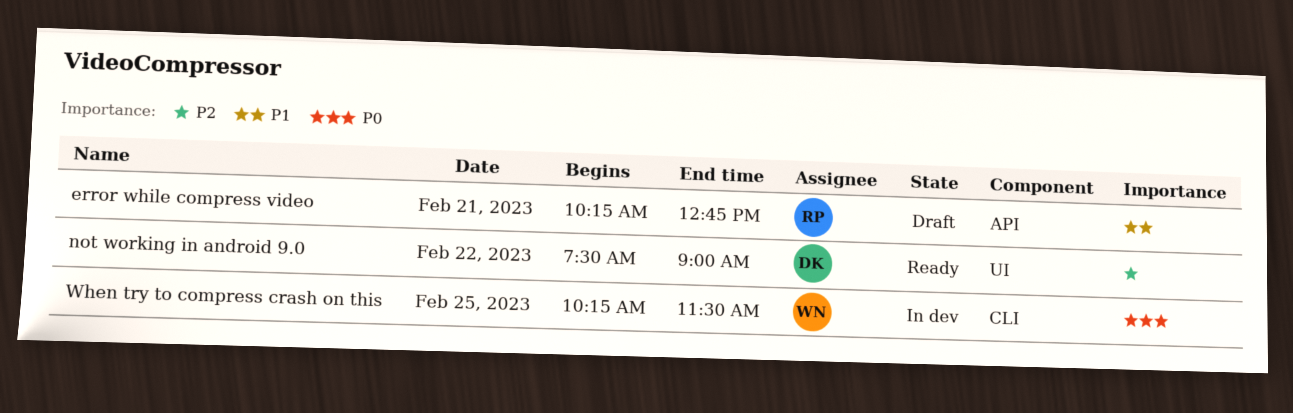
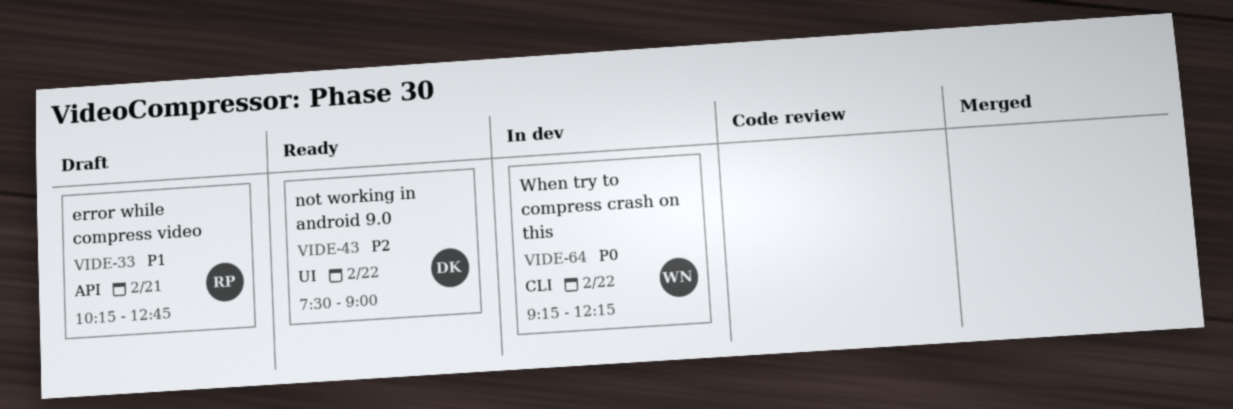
When try to compress crash on this, day: Feb 25 -> Feb 22
When try to compress crash on this, begins: 10:15 -> 09:15
When try to compress crash on this, ends: 11:30 -> 12:15

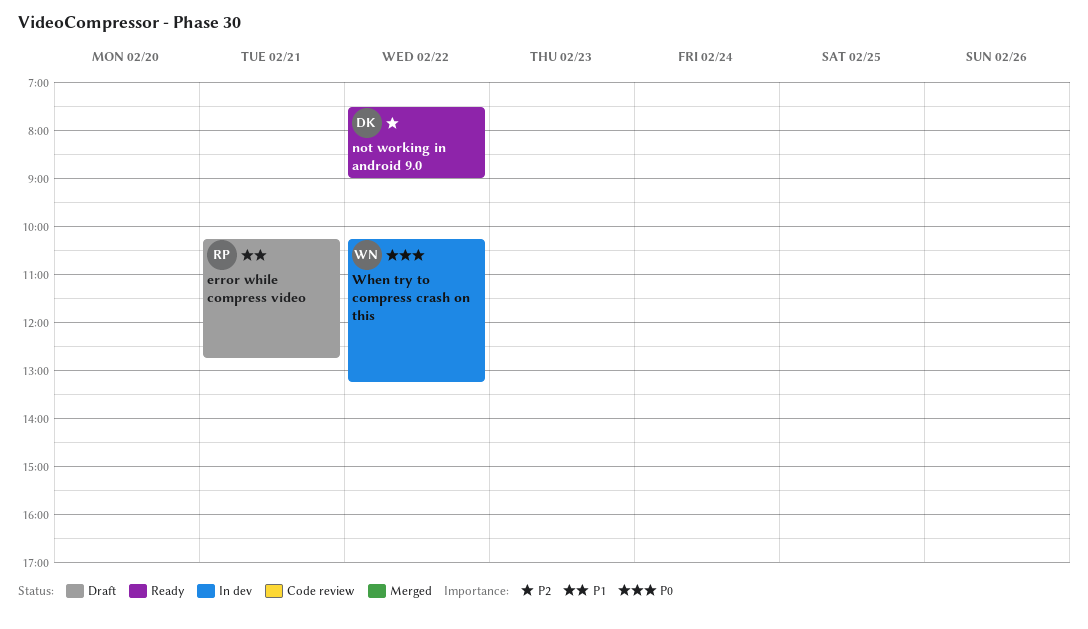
When try to compress crash on this, begins: 09:15 -> 10:15
When try to compress crash on this, ends: 12:15 -> 13:15

